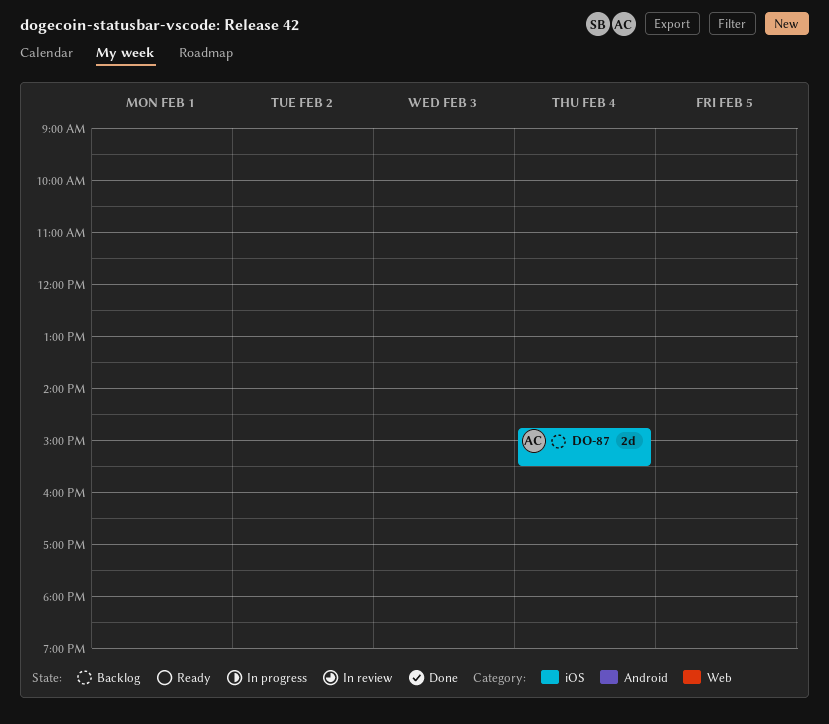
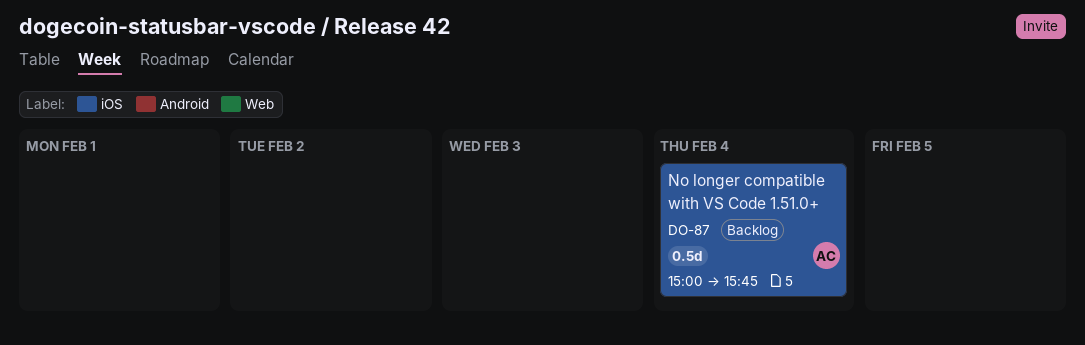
DO-87, estimate: 2d -> 0.5d
DO-87, begins: 14:45 -> 15:00
DO-87, ends: 15:30 -> 15:45

